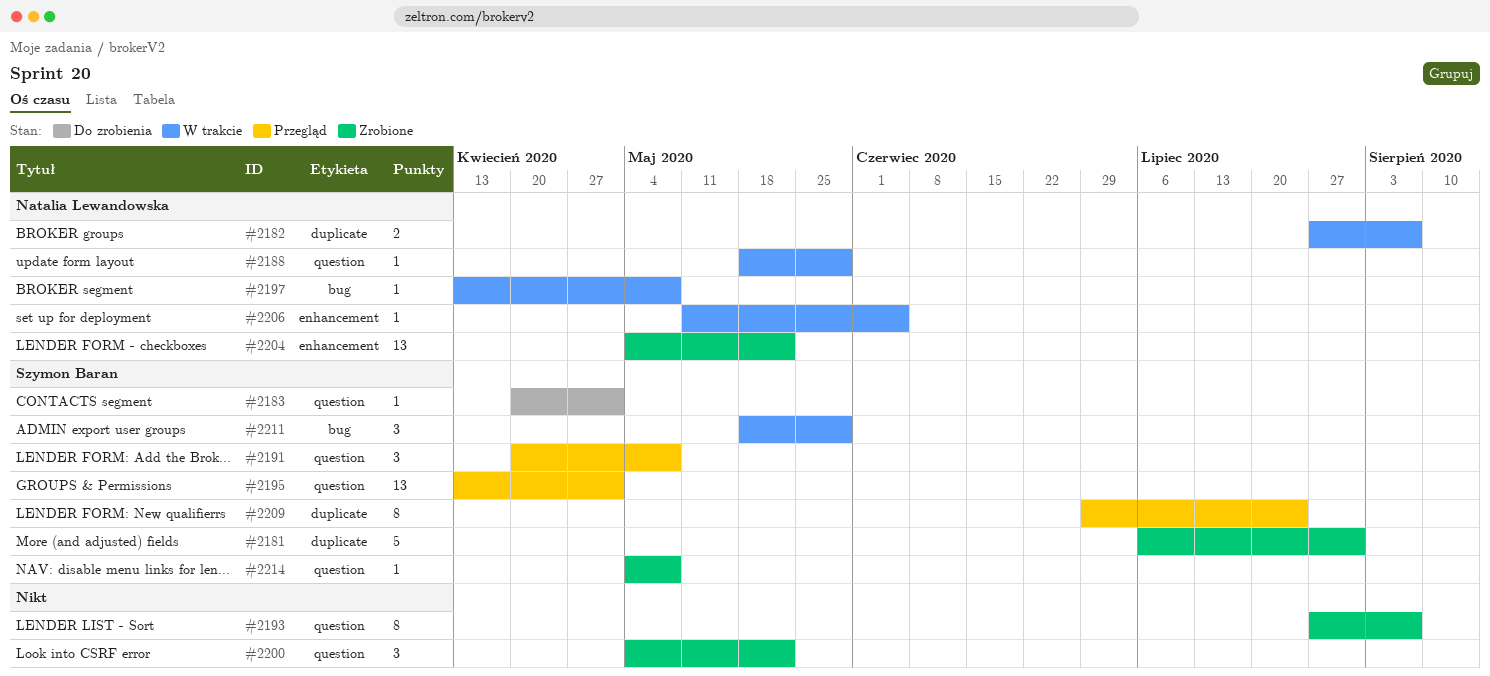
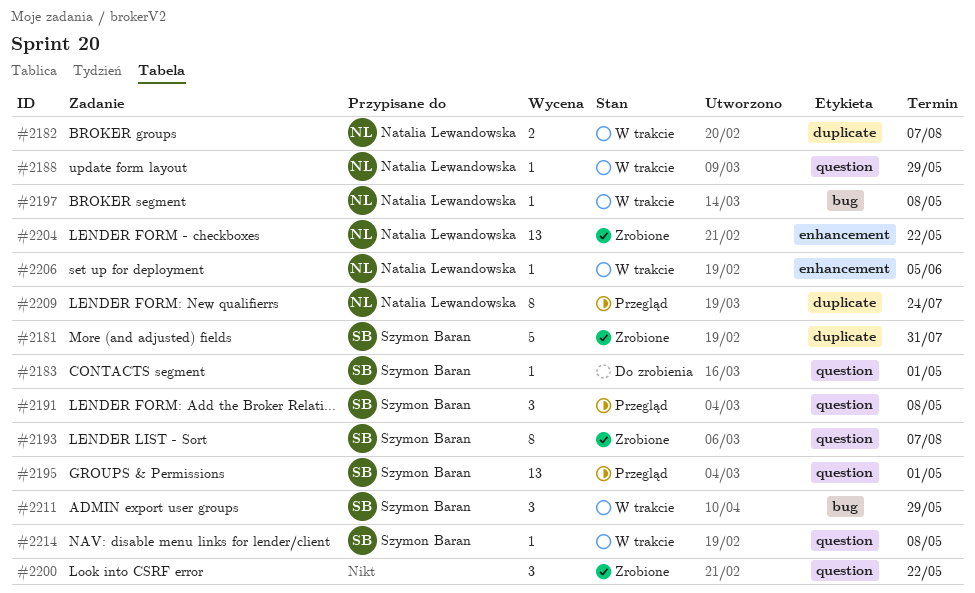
#2193, owner: none -> Szymon Baran
#2209, owner: Szymon Baran -> Natalia Lewandowska
#2214, status: Zrobione -> W trakcie

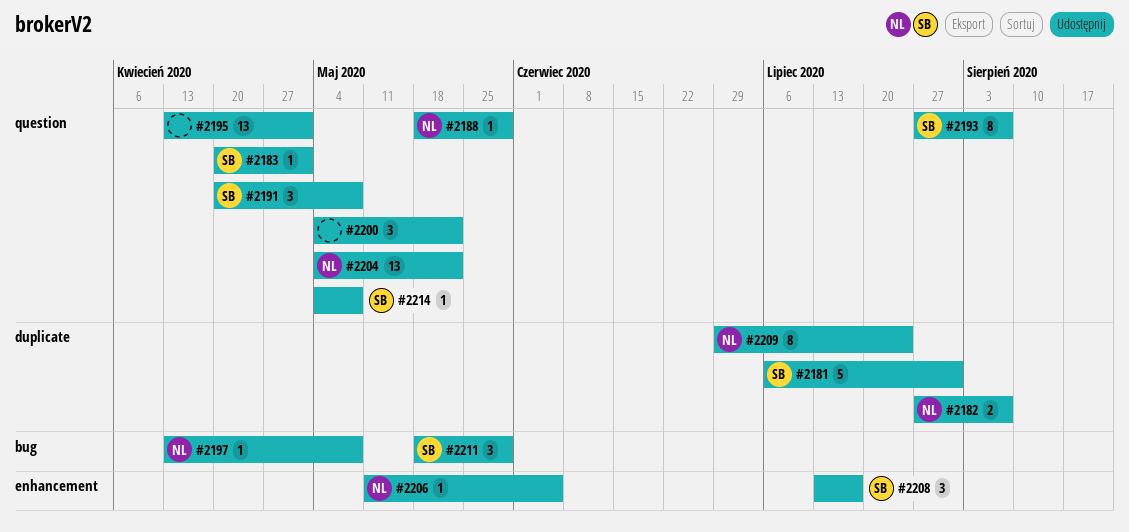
#2195, owner: Szymon Baran -> none
#2204, label: enhancement -> question
#2208: none -> present

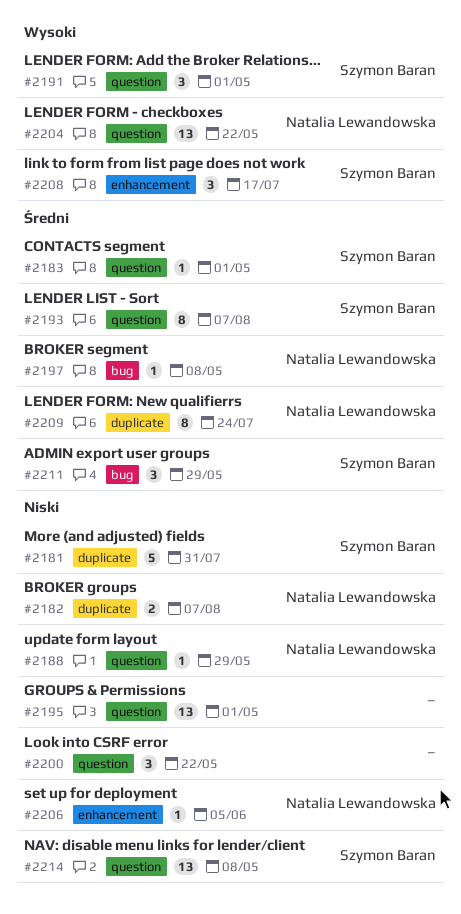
#2191, due: May 8 -> May 1
#2214, estimate: 1 -> 13

